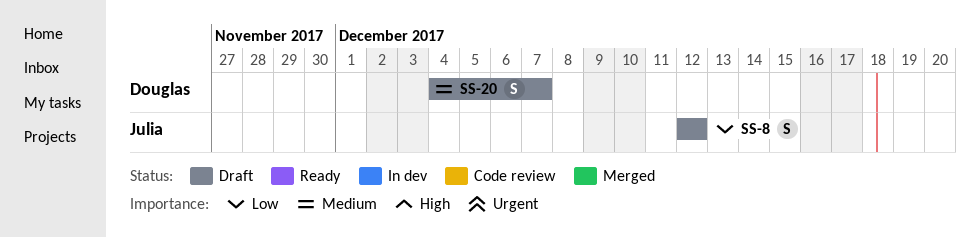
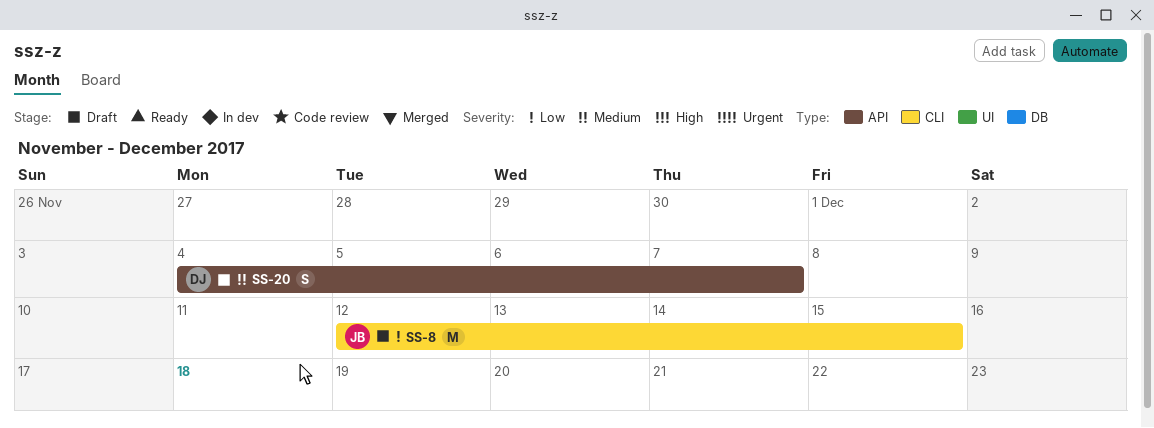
SS-8, estimate: S -> M
SS-8, due: Dec 12 -> Dec 15

